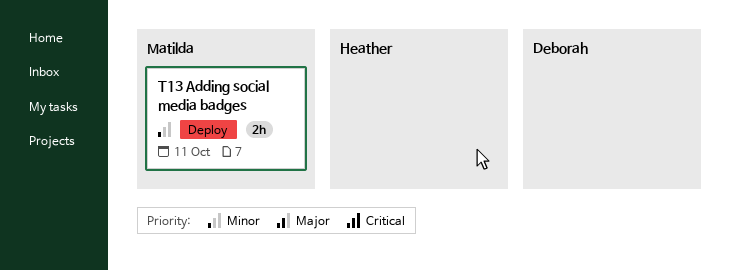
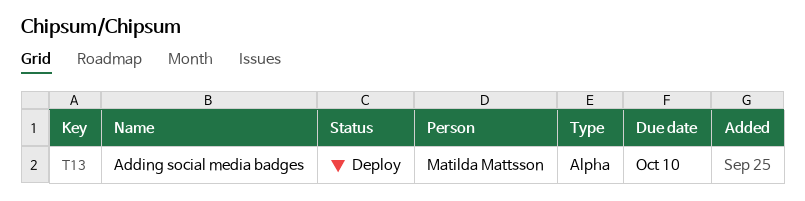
T13, due: Oct 11 -> Oct 10

